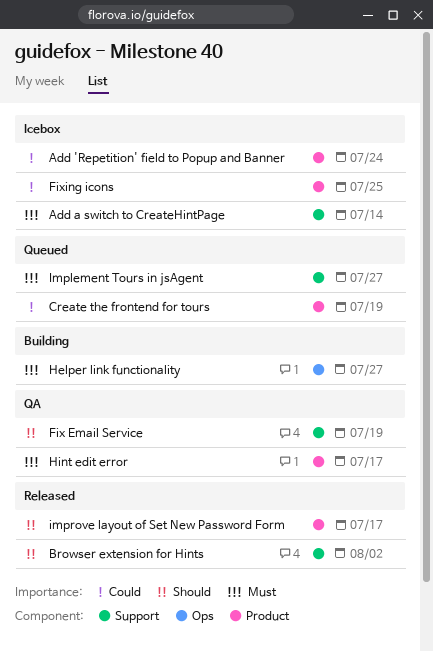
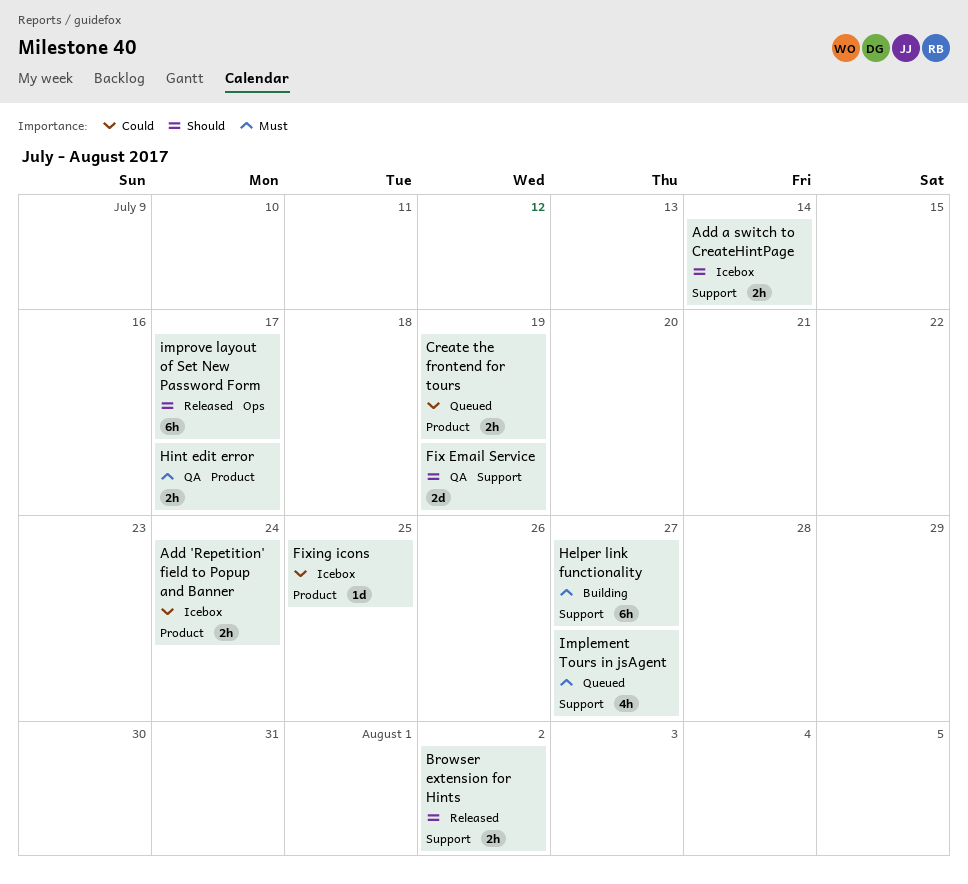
Add a switch to CreateHintPage, priority: Must -> Should
Helper link functionality, label: Ops -> Support
improve layout of Set New Password Form, label: Product -> Ops

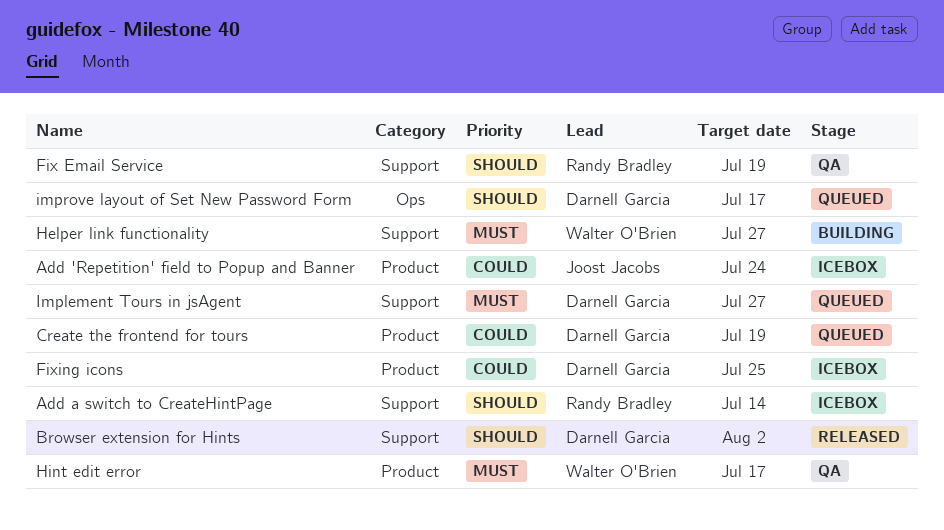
improve layout of Set New Password Form, status: Released -> Queued

